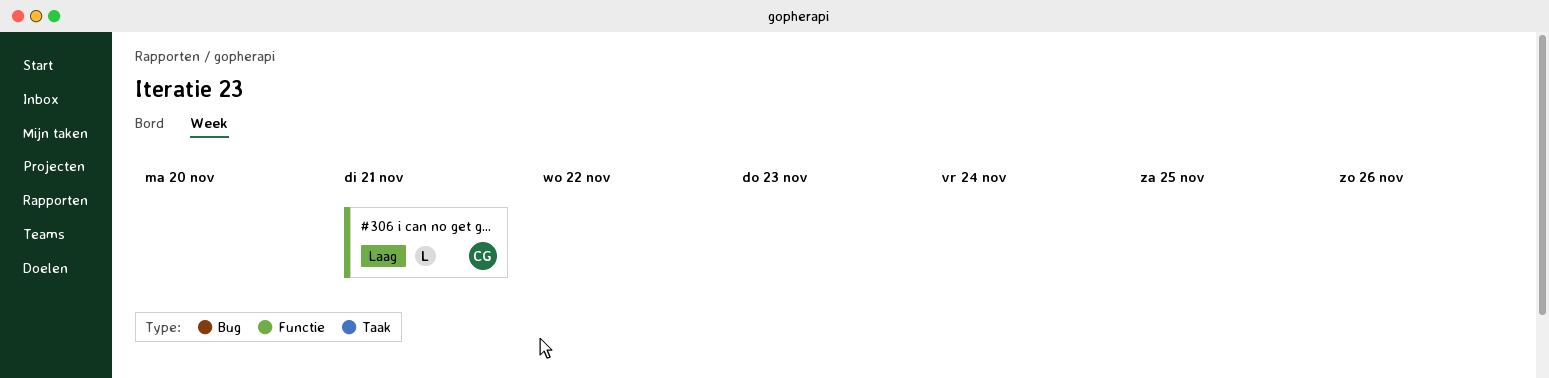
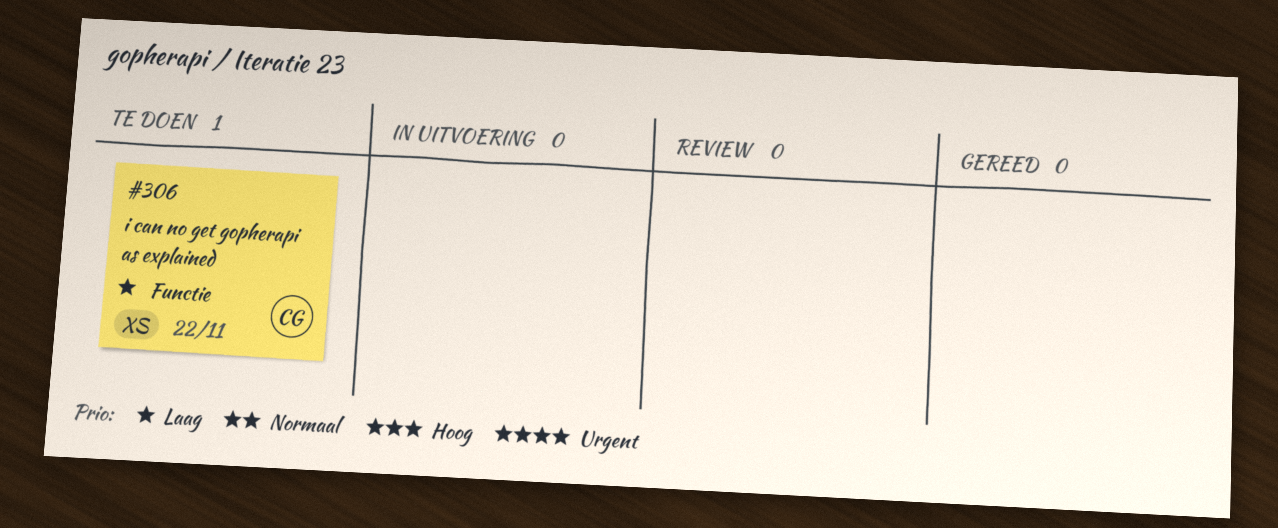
#306, estimate: L -> XS
#306, due: Nov 21 -> Nov 22

